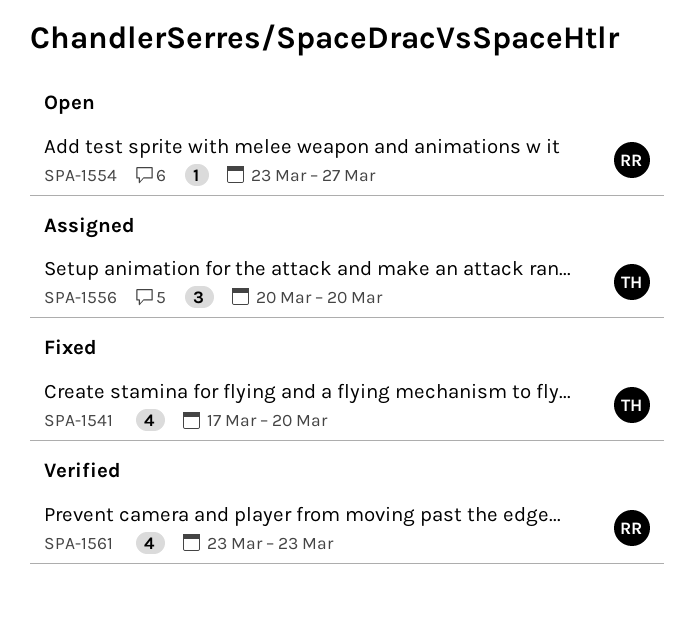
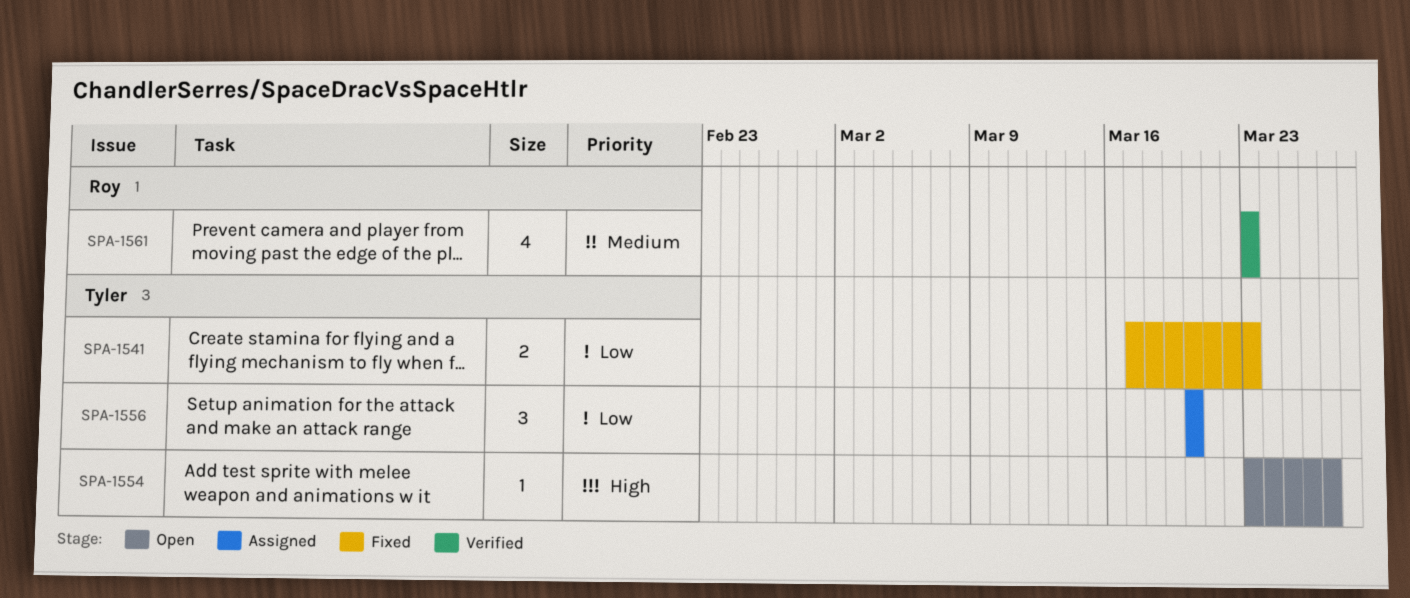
SPA-1541, estimate: 4 -> 2
SPA-1541, due: Mar 20 -> Mar 23
SPA-1554, owner: Roy -> Tyler

